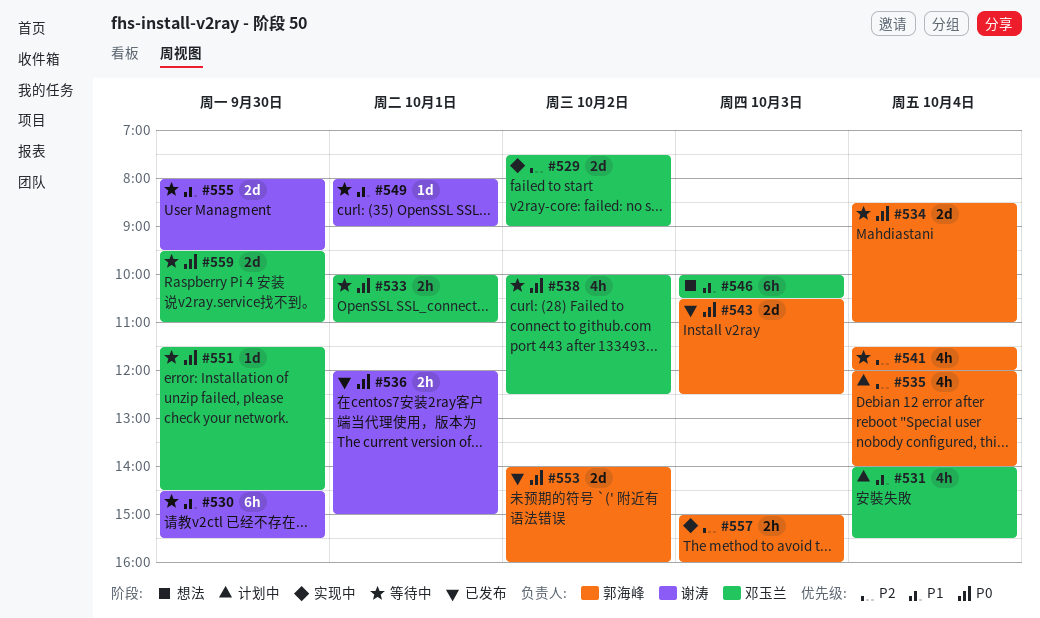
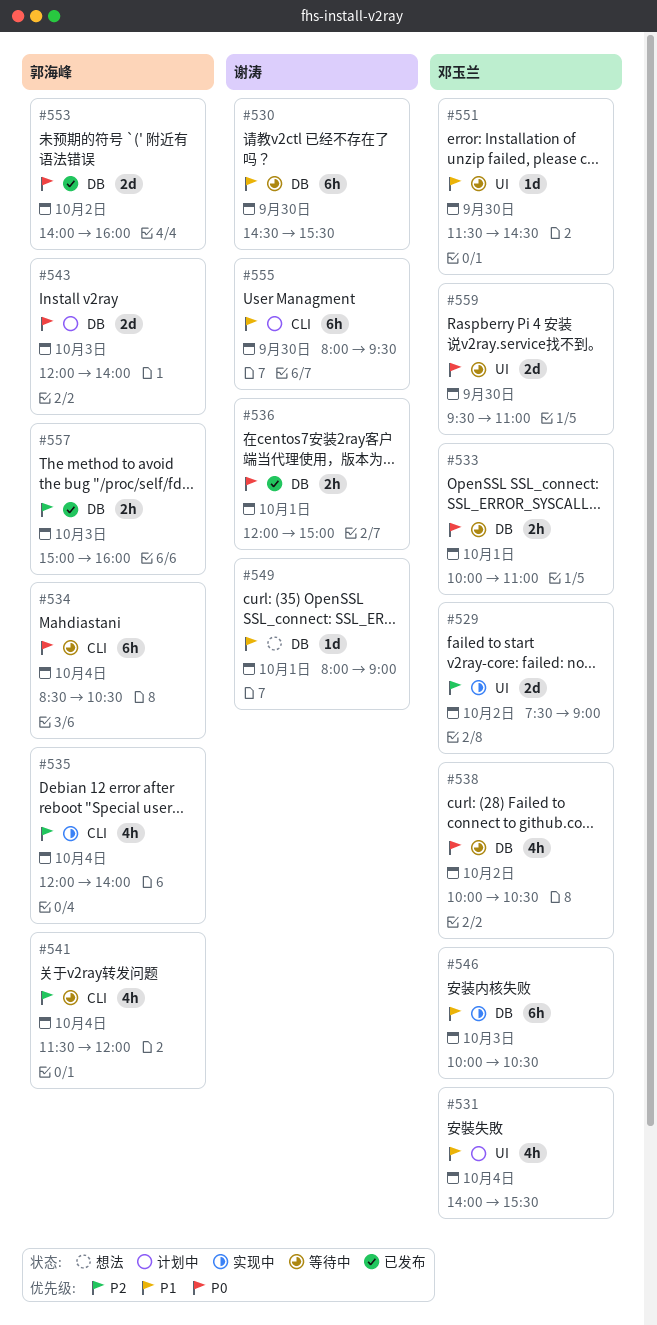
#534, estimate: 2d -> 6h
#534, ends: 11:00 -> 10:30
#535, status: 计划中 -> 实现中
#538, ends: 12:30 -> 10:30
#543, status: 已发布 -> 计划中
#543, begins: 10:30 -> 12:00
#543, ends: 12:30 -> 14:00
#546, status: 想法 -> 实现中
#549, status: 等待中 -> 想法
#551, priority: P0 -> P1
#555, status: 等待中 -> 计划中
#555, estimate: 2d -> 6h
#557, status: 实现中 -> 已发布

